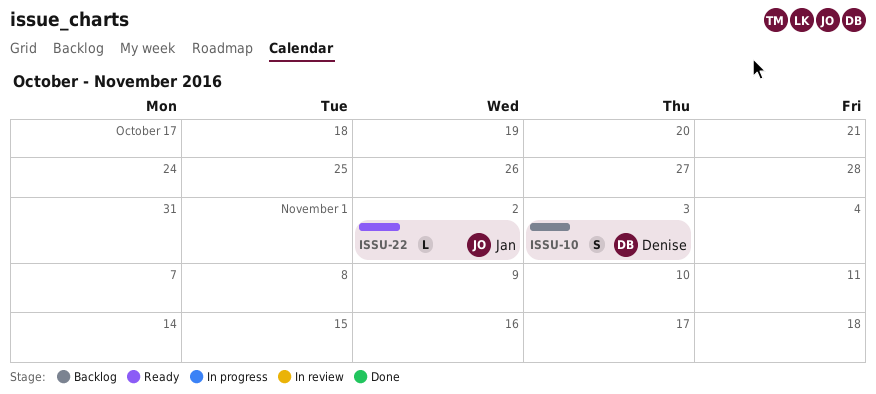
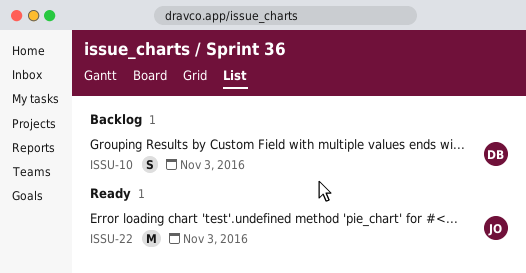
ISSU-22, estimate: L -> M
ISSU-22, due: Nov 2 -> Nov 3

